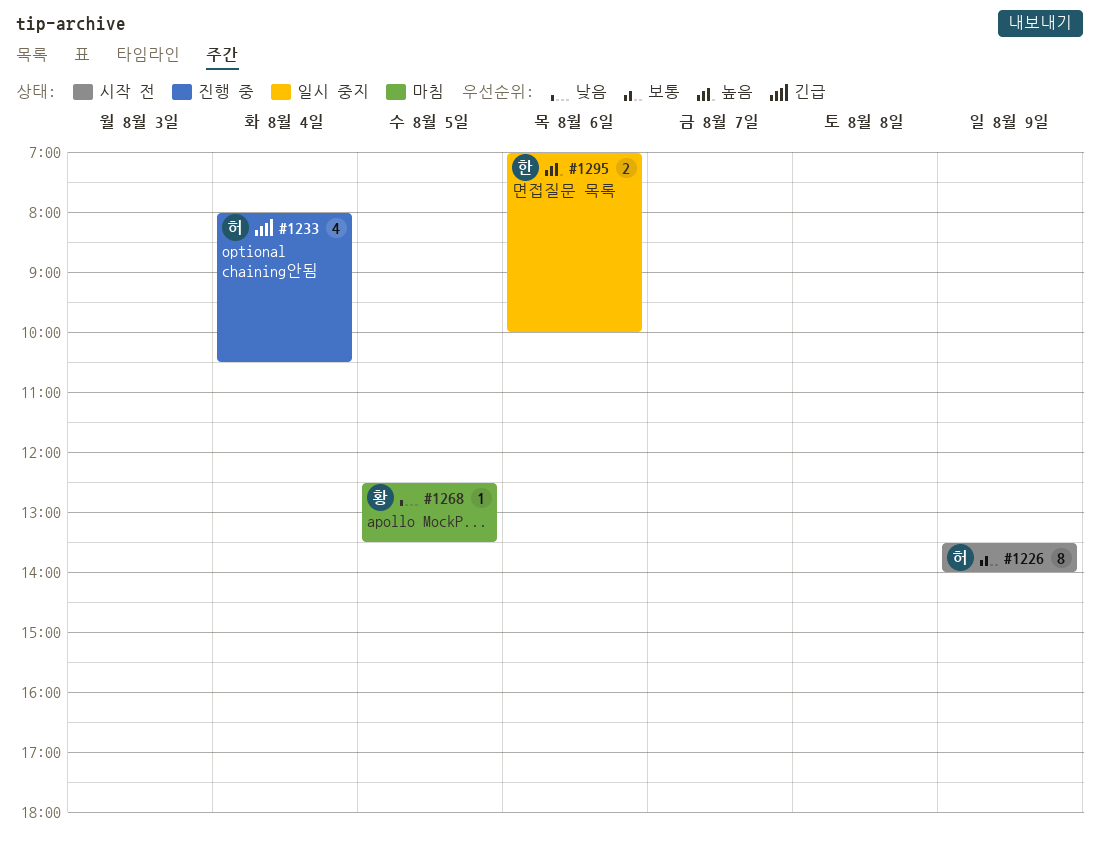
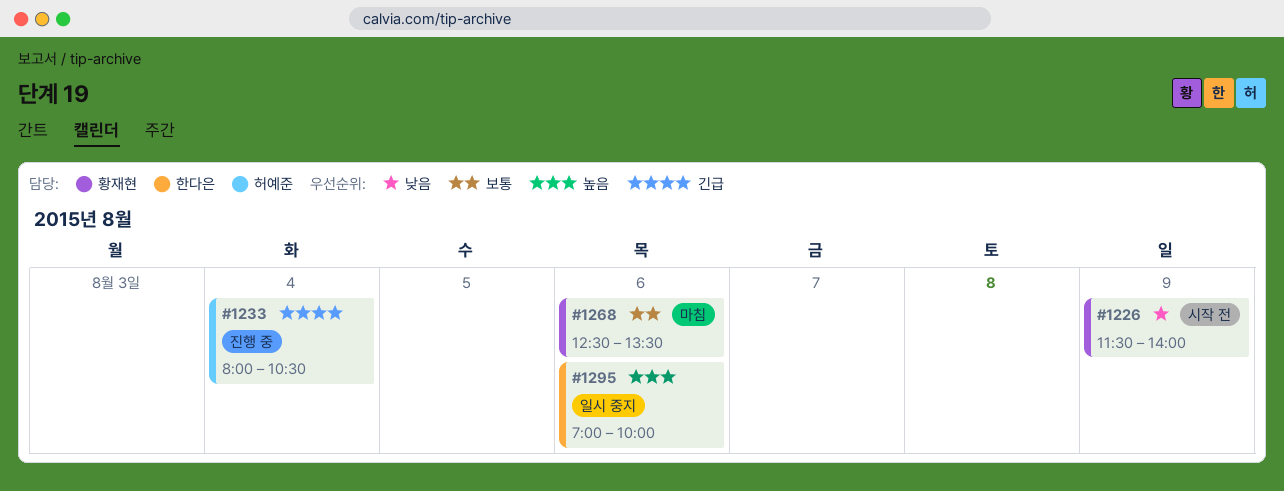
#1226, owner: 허예준 -> 황재현
#1226, priority: 보통 -> 낮음
#1226, begins: 13:30 -> 11:30
#1268, priority: 낮음 -> 보통
#1268, day: Aug 5 -> Aug 6

